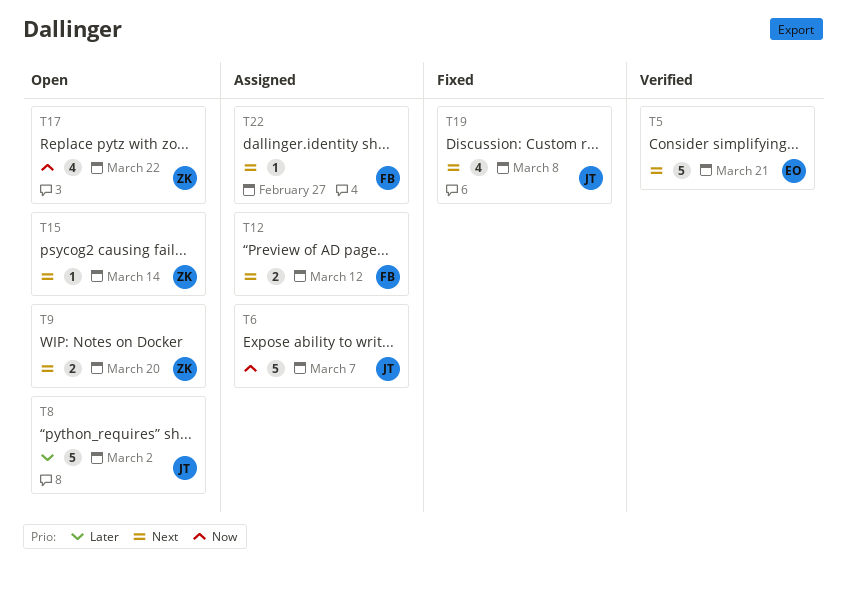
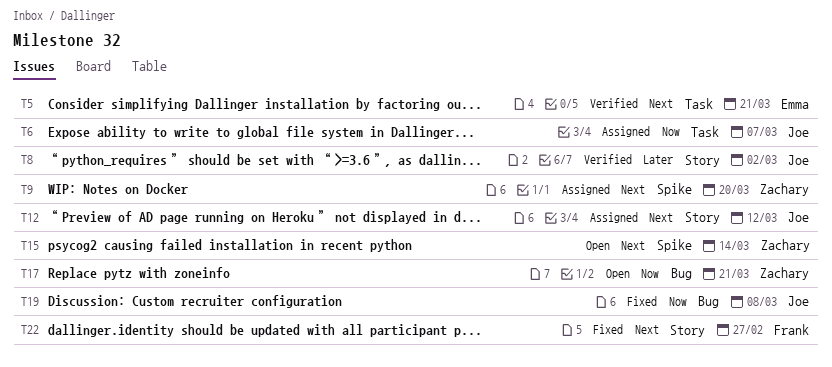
T8, status: Open -> Verified
T9, status: Open -> Assigned
T12, owner: Frank -> Joe
T17, due: Mar 22 -> Mar 21
T19, priority: Next -> Now
T22, status: Assigned -> Fixed

